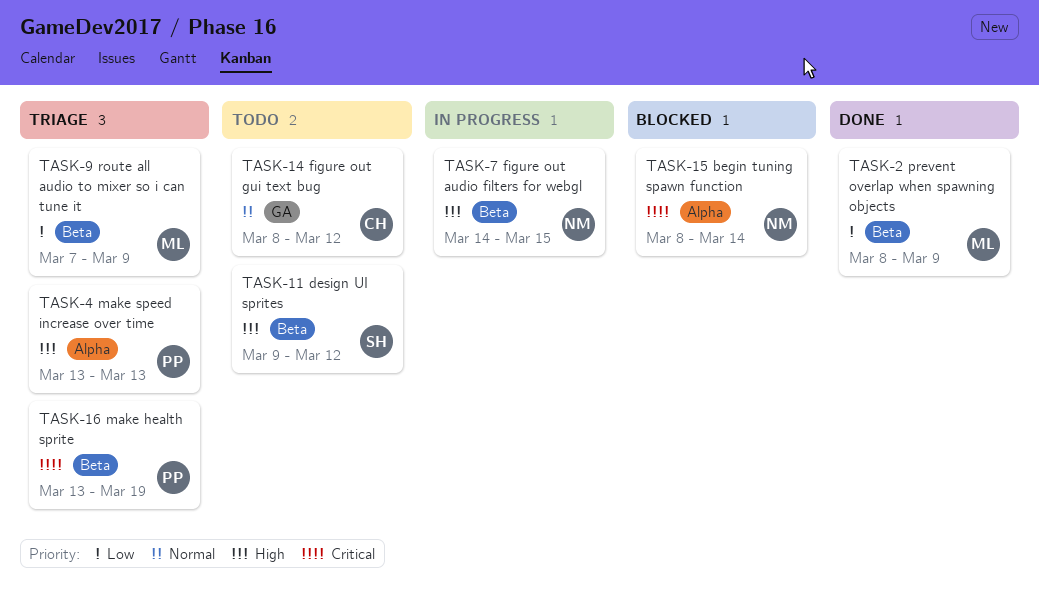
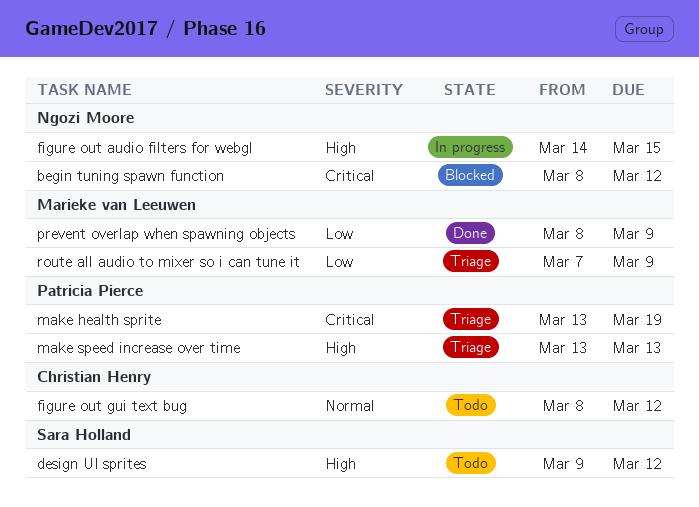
begin tuning spawn function, due: Mar 14 -> Mar 12

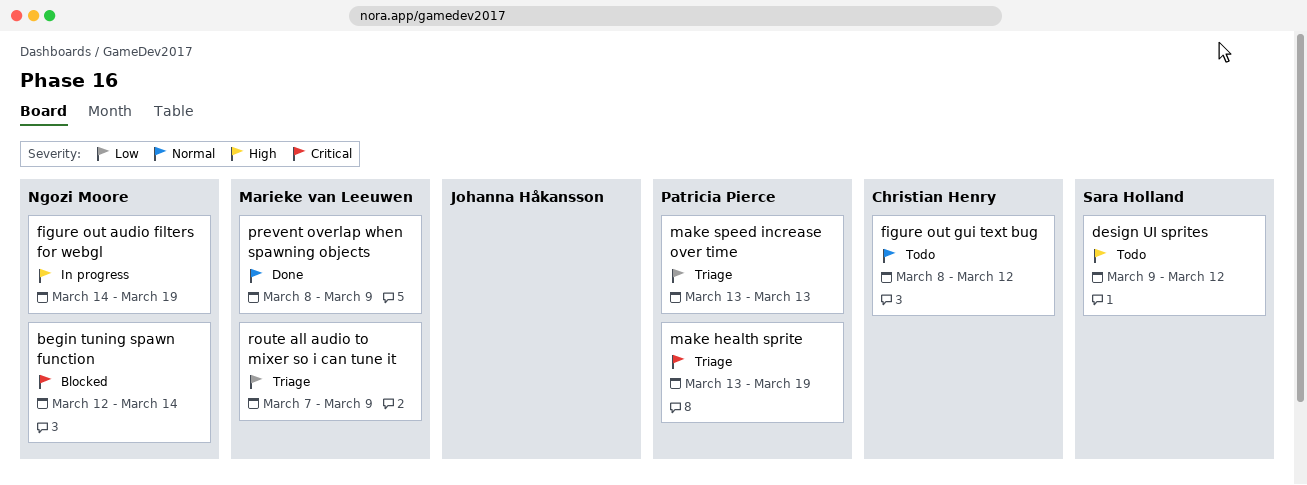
begin tuning spawn function, start: Mar 8 -> Mar 12
begin tuning spawn function, due: Mar 12 -> Mar 14
figure out audio filters for webgl, due: Mar 15 -> Mar 19
make speed increase over time, priority: High -> Low
prevent overlap when spawning objects, priority: Low -> Normal

